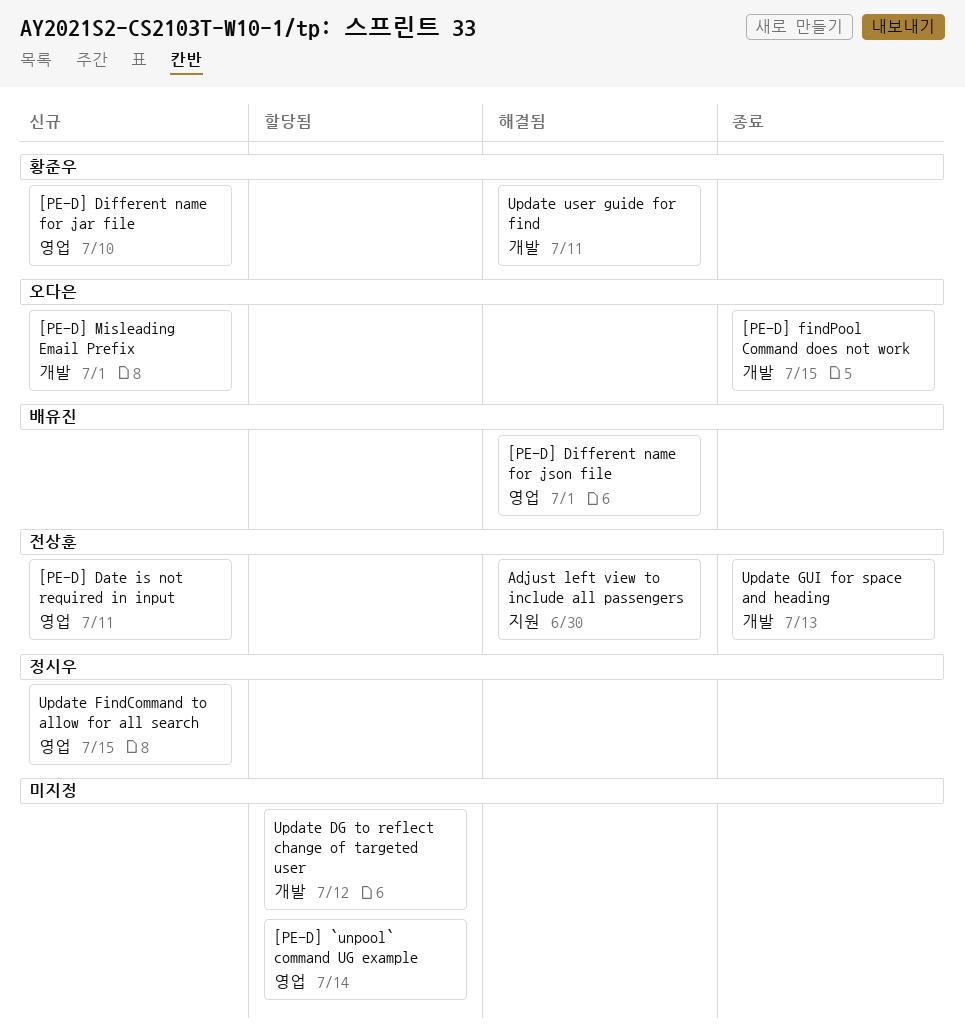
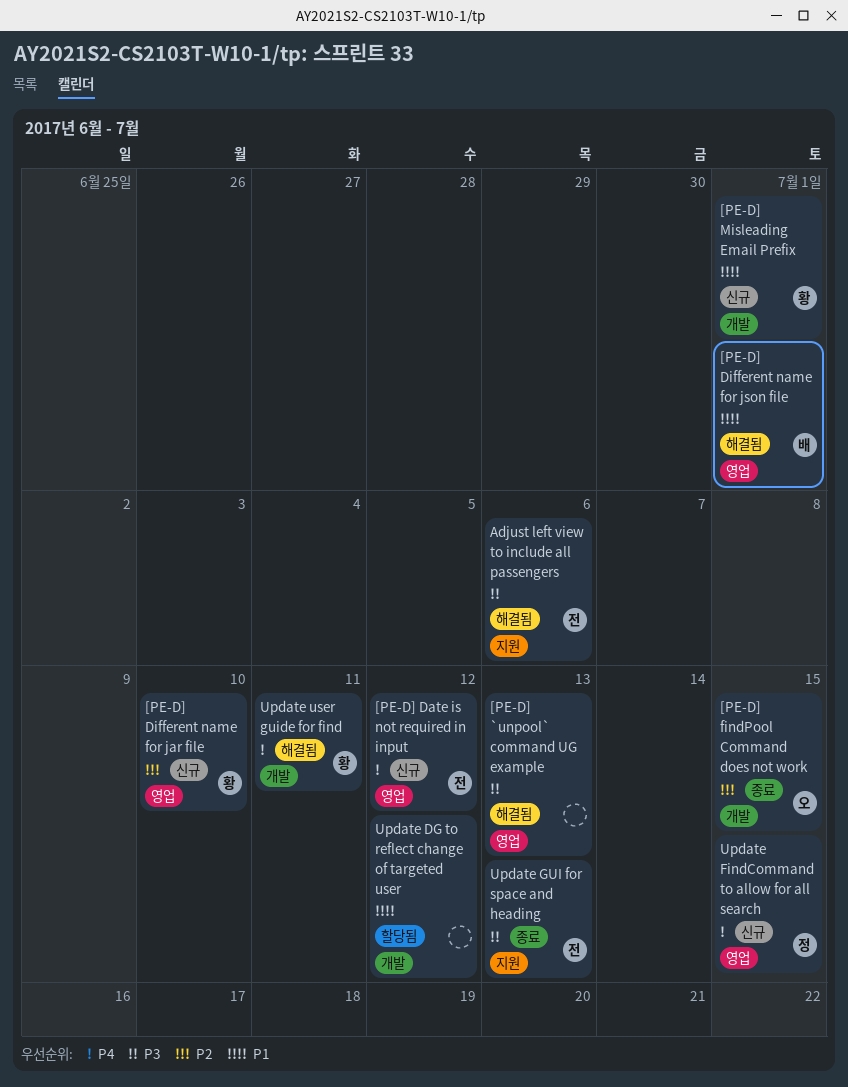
[PE-D] `unpool` command UG example, status: 할당됨 -> 해결됨
[PE-D] `unpool` command UG example, due: Jul 14 -> Jul 13
[PE-D] Date is not required in input, due: Jul 11 -> Jul 12
[PE-D] Misleading Email Prefix, owner: 오다은 -> 황준우
Adjust left view to include all passengers, due: Jun 30 -> Jul 6
Update GUI for space and heading, label: 개발 -> 지원

